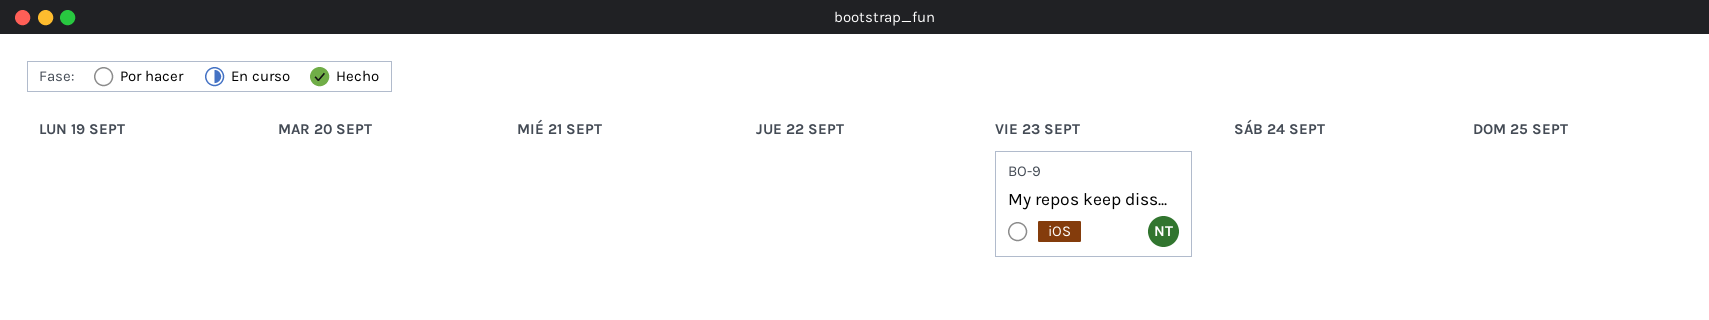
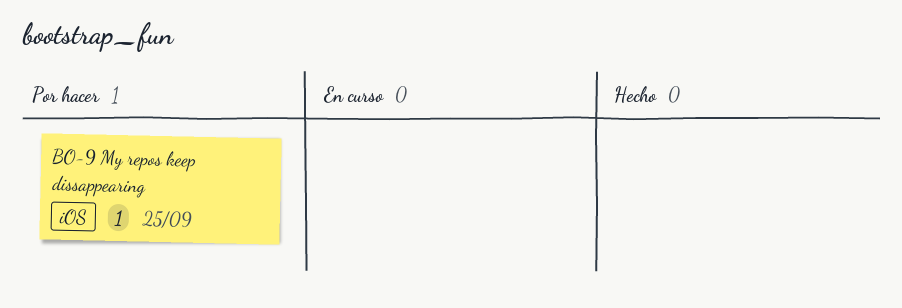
BO-9, due: Sep 23 -> Sep 25

